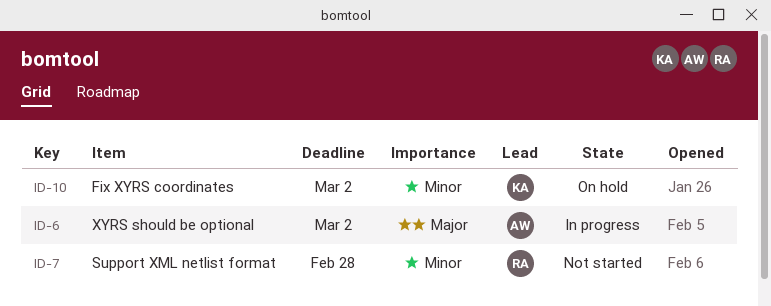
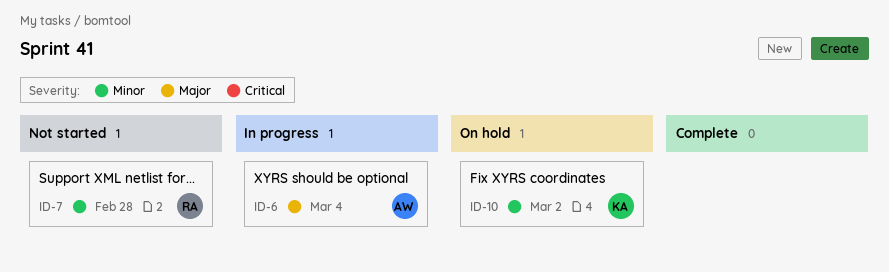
ID-6, due: Mar 2 -> Mar 4

